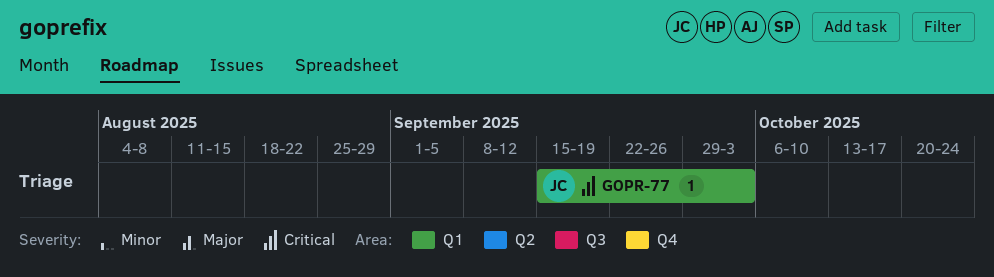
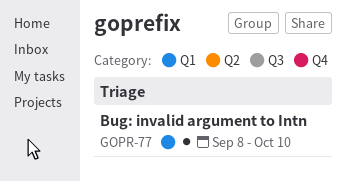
GOPR-77, start: Sep 15 -> Sep 8
GOPR-77, due: Oct 3 -> Oct 10

